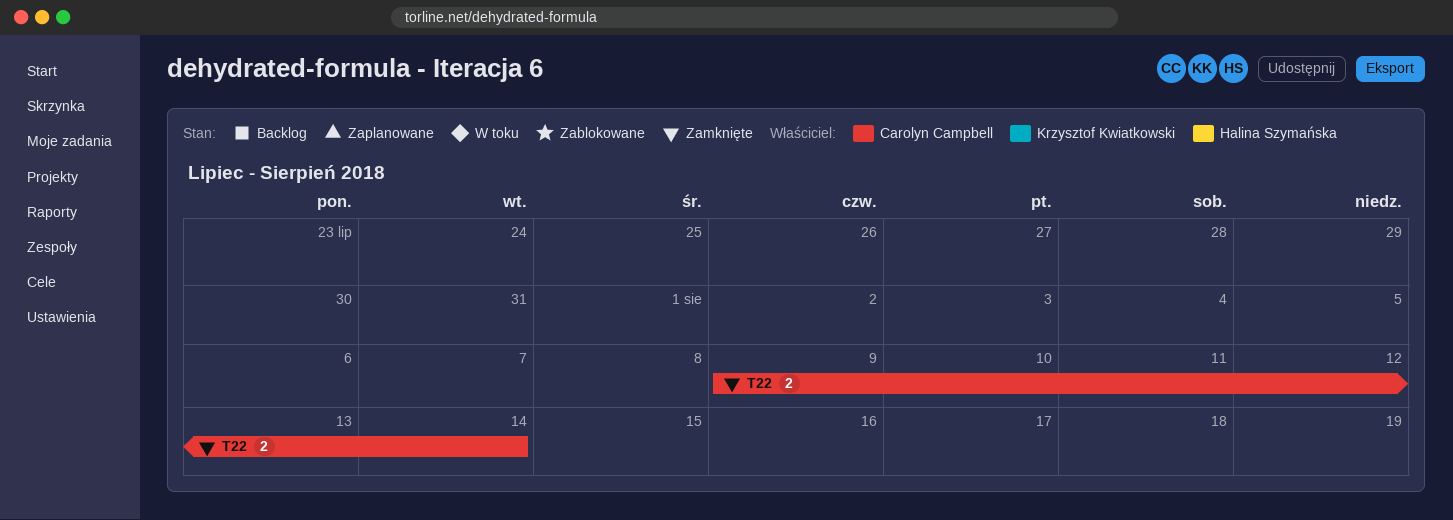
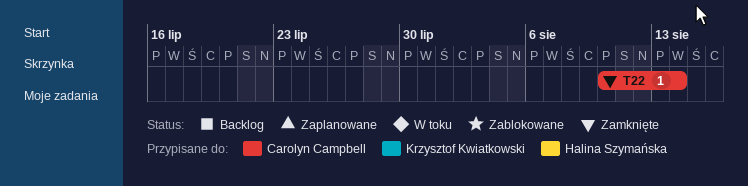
T22, estimate: 2 -> 1
T22, start: Aug 9 -> Aug 10

